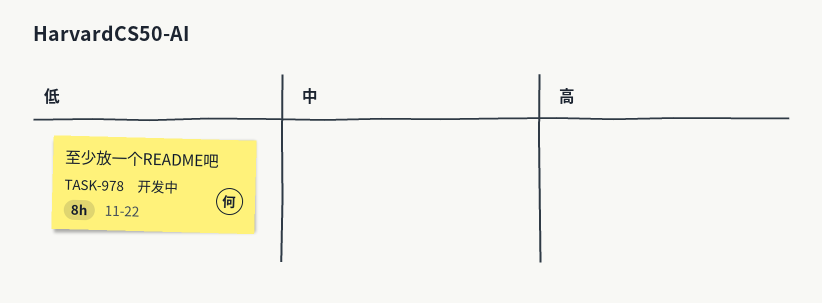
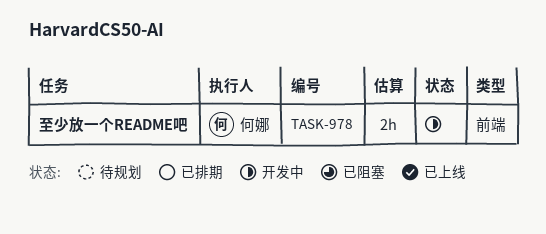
TASK-978, estimate: 8h -> 2h

